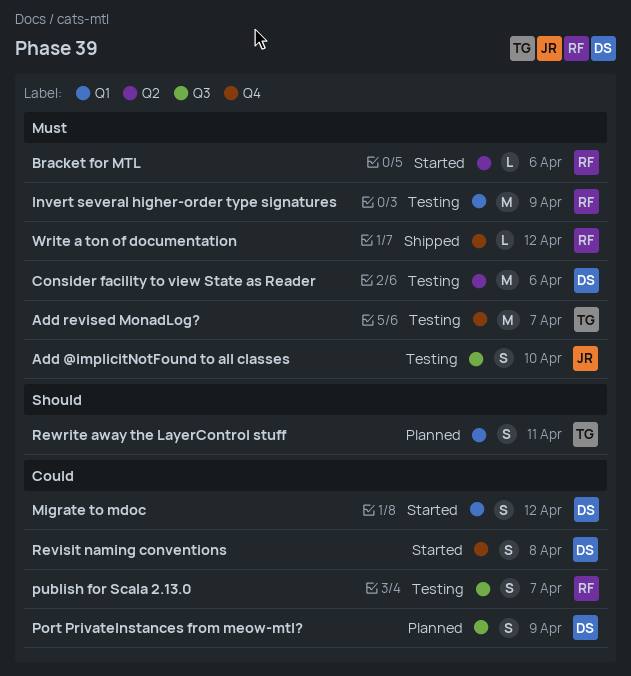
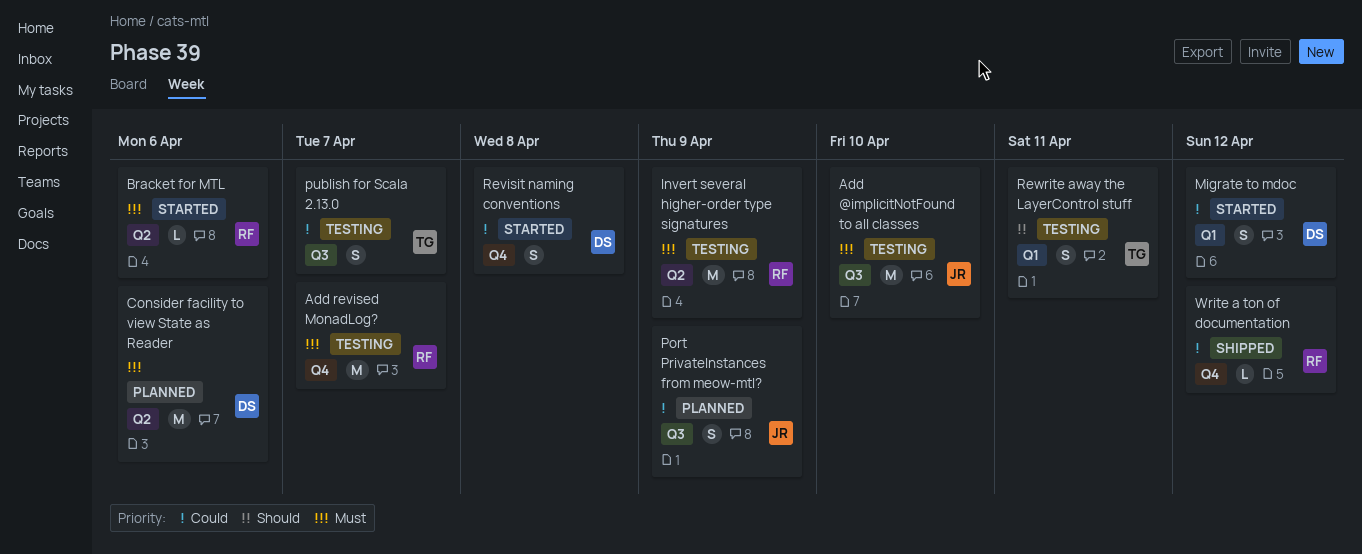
Add @implicitNotFound to all classes, estimate: S -> M
Add revised MonadLog?, owner: TG -> RF
Consider facility to view State as Reader, status: Testing -> Planned
Invert several higher-order type signatures, label: Q1 -> Q2
Port PrivateInstances from meow-mtl?, owner: DS -> JR
publish for Scala 2.13.0, owner: RF -> TG
Rewrite away the LayerControl stuff, status: Planned -> Testing
Write a ton of documentation, priority: Must -> Could

